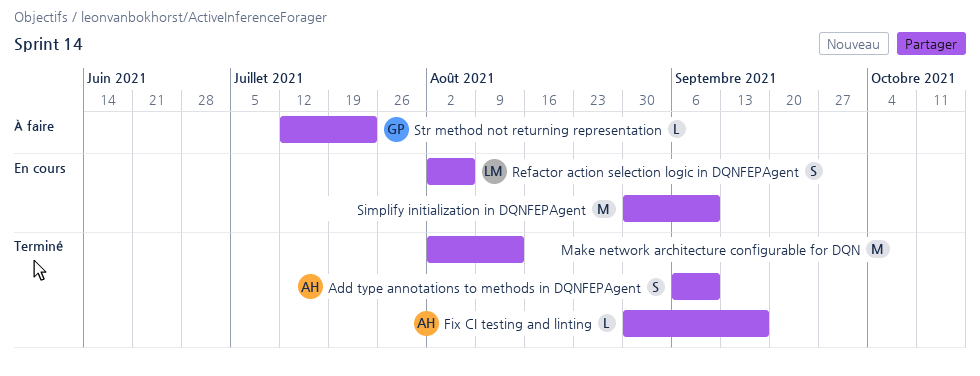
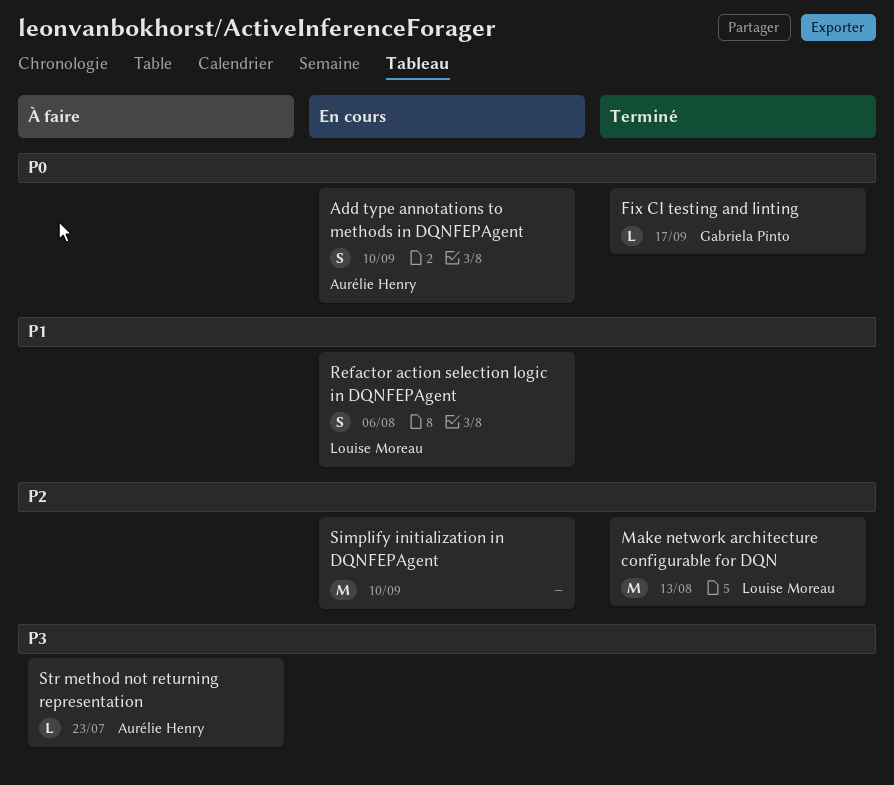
Add type annotations to methods in DQNFEPAgent, status: Terminé -> En cours
Fix CI testing and linting, owner: Aurélie Henry -> Gabriela Pinto
Make network architecture configurable for DQN, owner: none -> Louise Moreau
Str method not returning representation, owner: Gabriela Pinto -> Aurélie Henry

